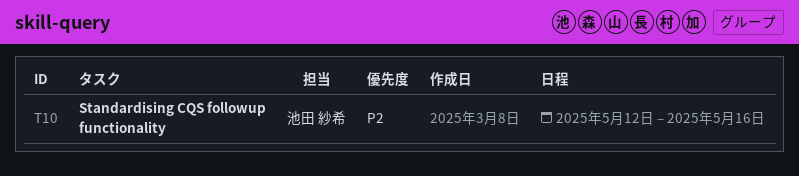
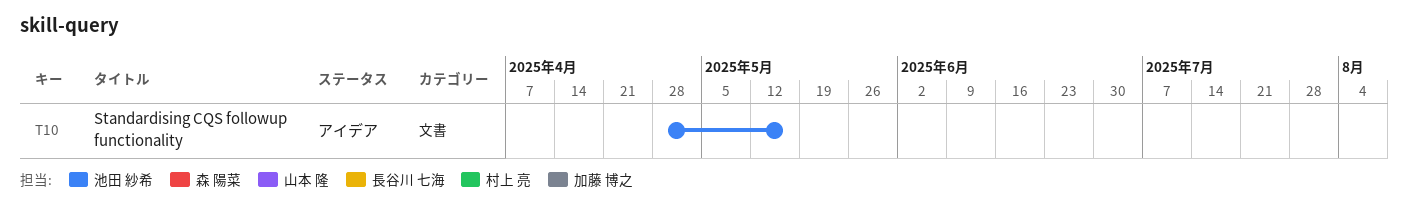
T10, start: May 12 -> Apr 28

